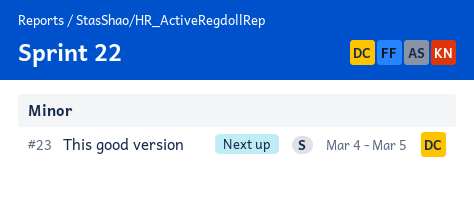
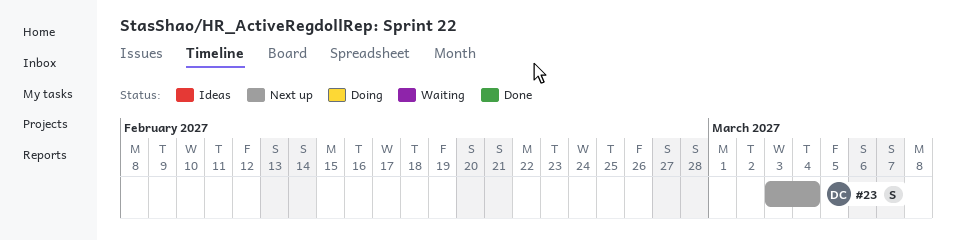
#23, start: Mar 4 -> Mar 3
#23, due: Mar 5 -> Mar 4

